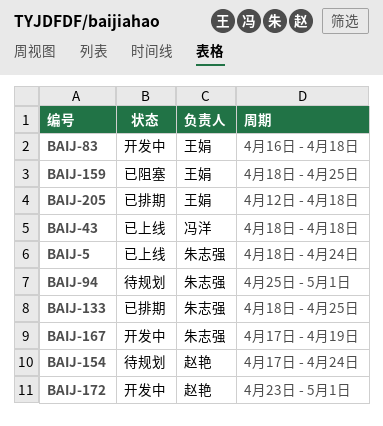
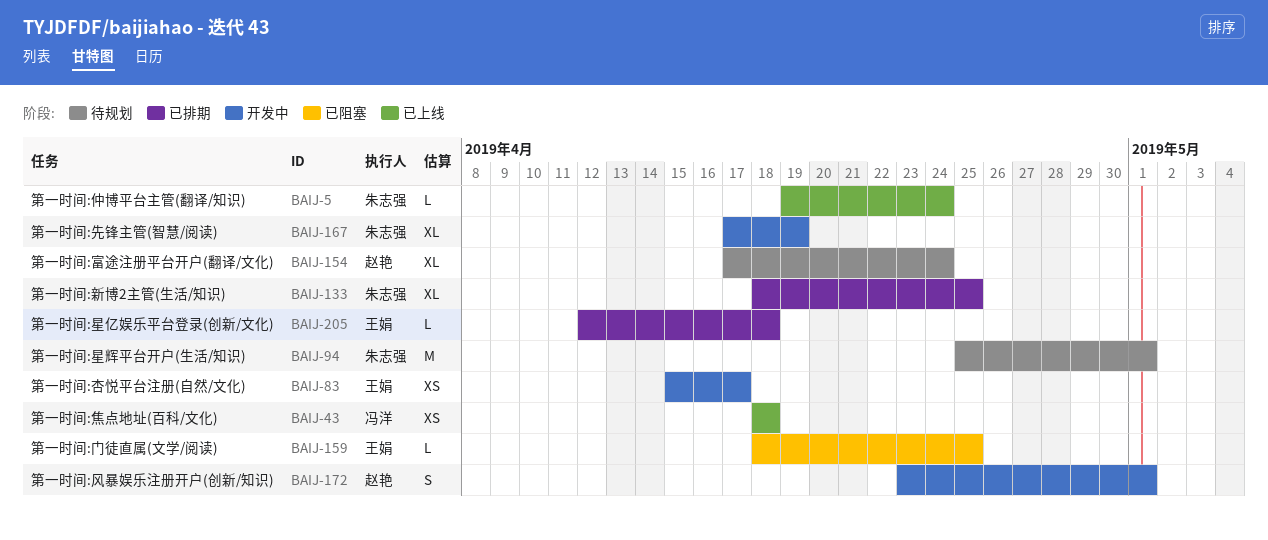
BAIJ-5, start: Apr 18 -> Apr 19
BAIJ-83, start: Apr 16 -> Apr 15
BAIJ-83, due: Apr 18 -> Apr 17

